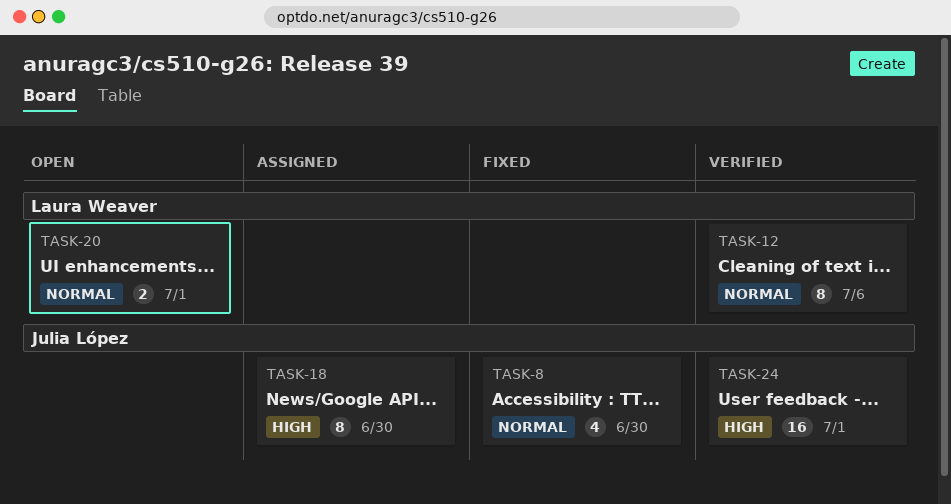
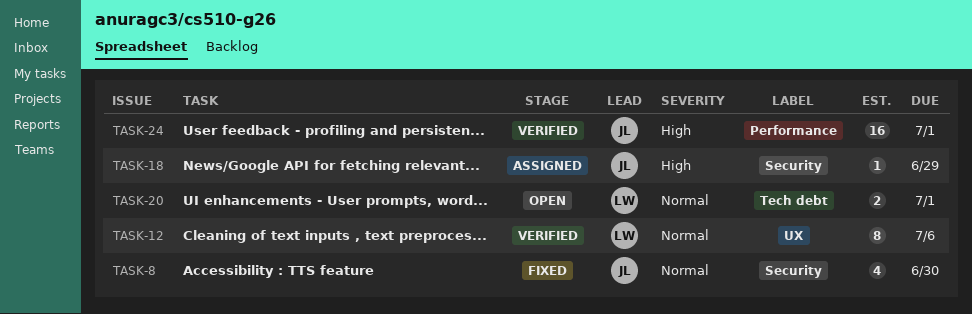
TASK-18, estimate: 8 -> 1
TASK-18, due: Jun 30 -> Jun 29

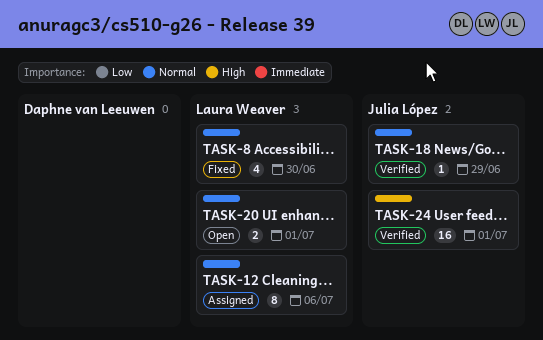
TASK-8, owner: Julia López -> Laura Weaver
TASK-12, status: Verified -> Assigned
TASK-18, status: Assigned -> Verified
TASK-18, priority: High -> Normal

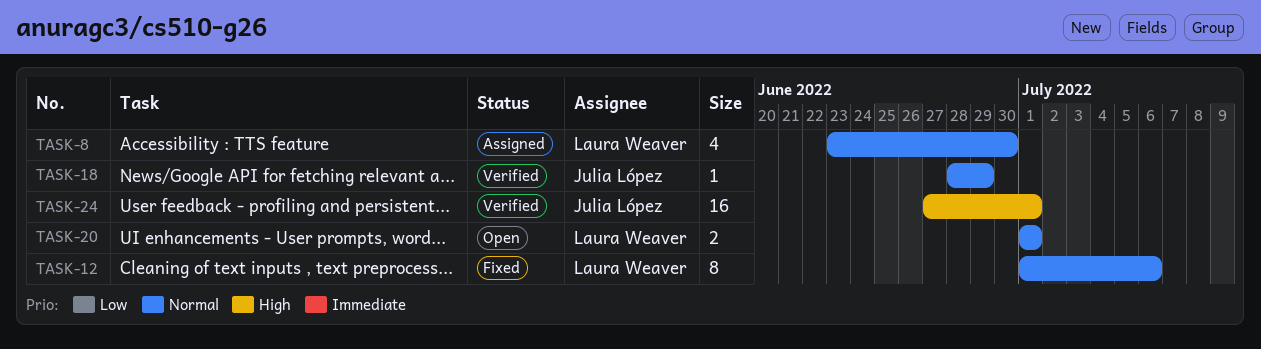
TASK-8, status: Fixed -> Assigned
TASK-12, status: Assigned -> Fixed

